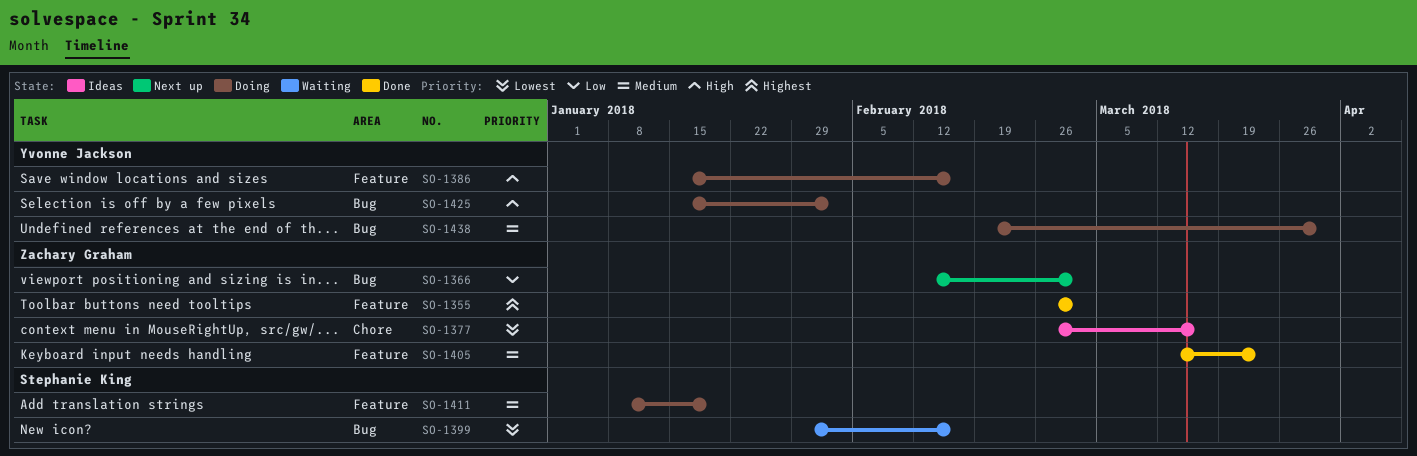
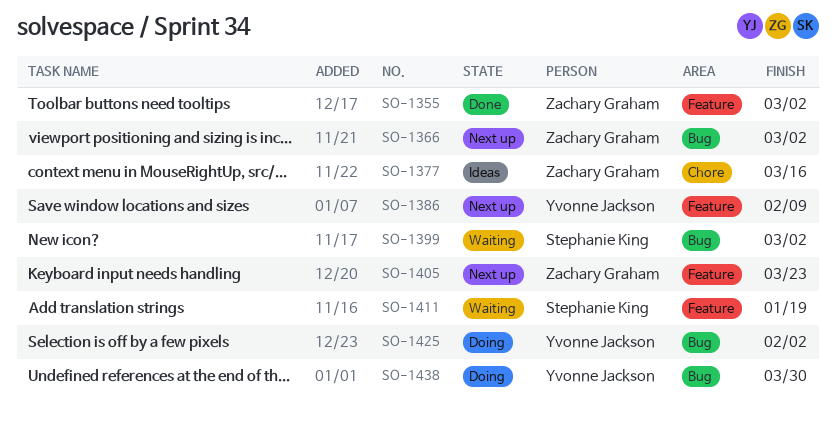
SO-1386, status: Doing -> Next up
SO-1386, due: Feb 16 -> Feb 9
SO-1399, due: Feb 16 -> Mar 2
SO-1405, status: Done -> Next up
SO-1411, status: Doing -> Waiting

